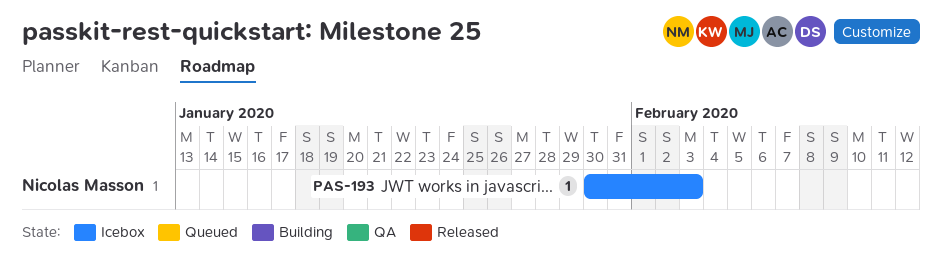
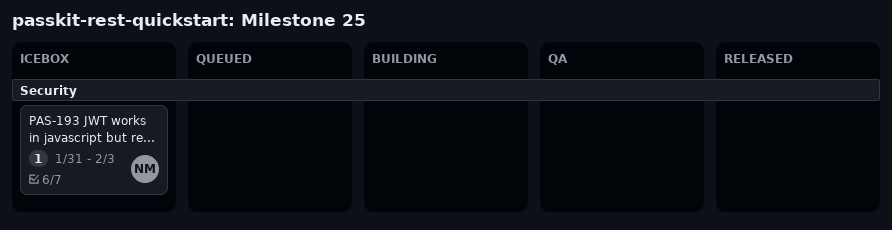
PAS-193, start: Jan 30 -> Jan 31

